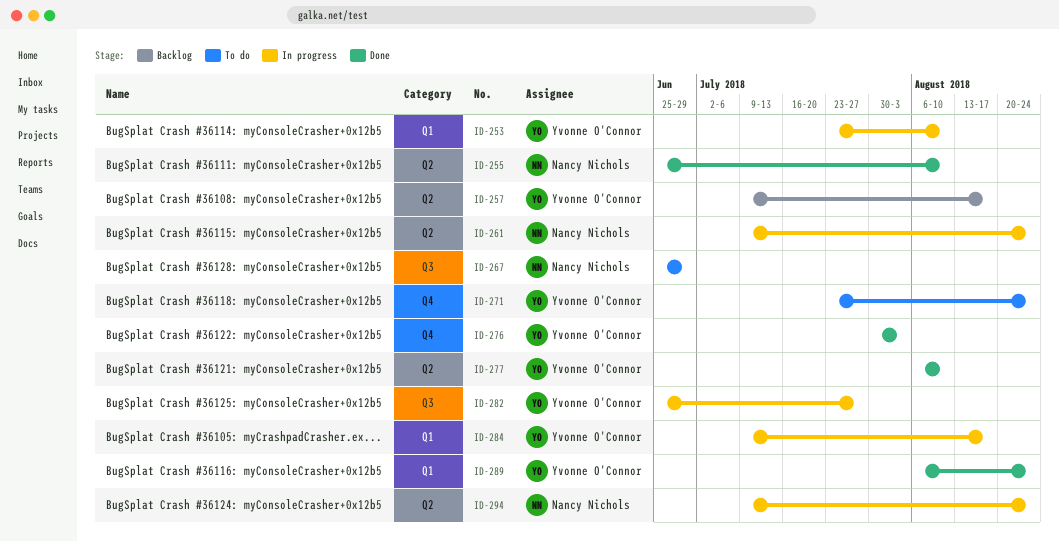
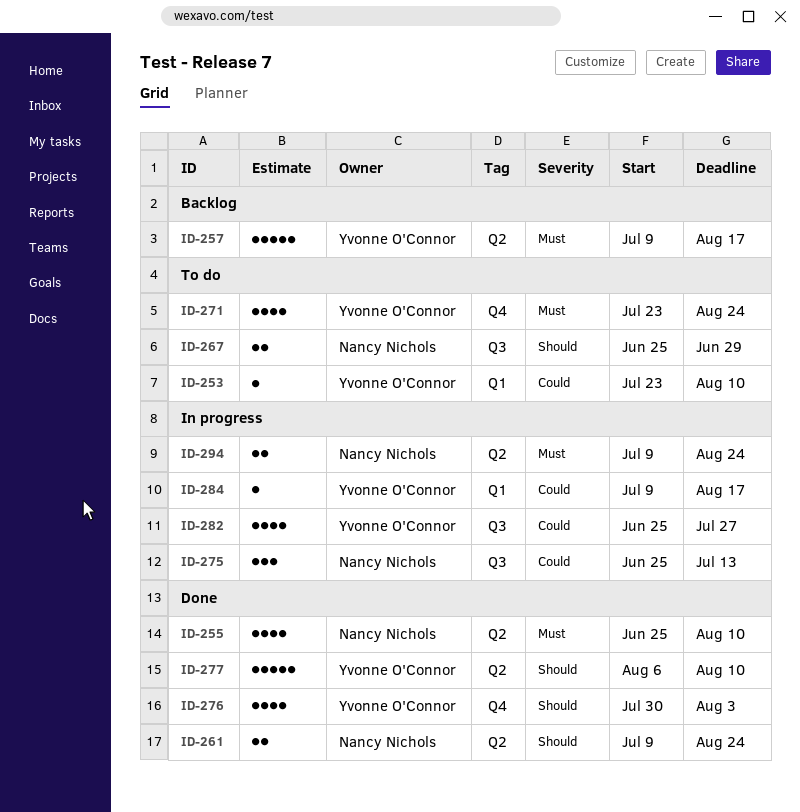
ID-253, status: In progress -> To do
ID-261, status: In progress -> Done
ID-275: none -> present
ID-289: present -> none

